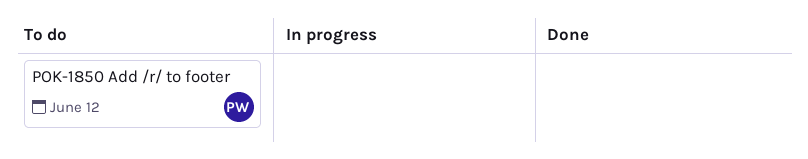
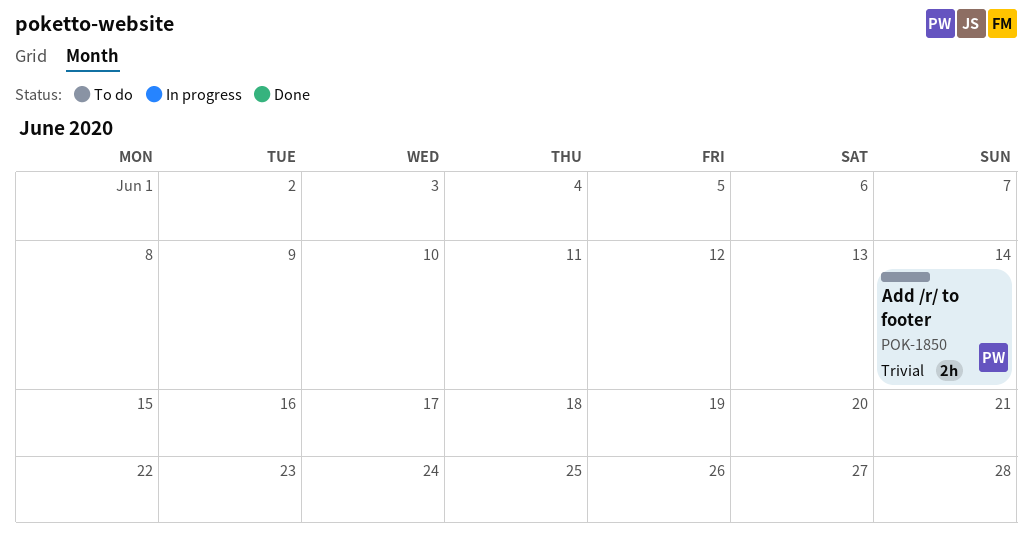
POK-1850, due: Jun 12 -> Jun 14

